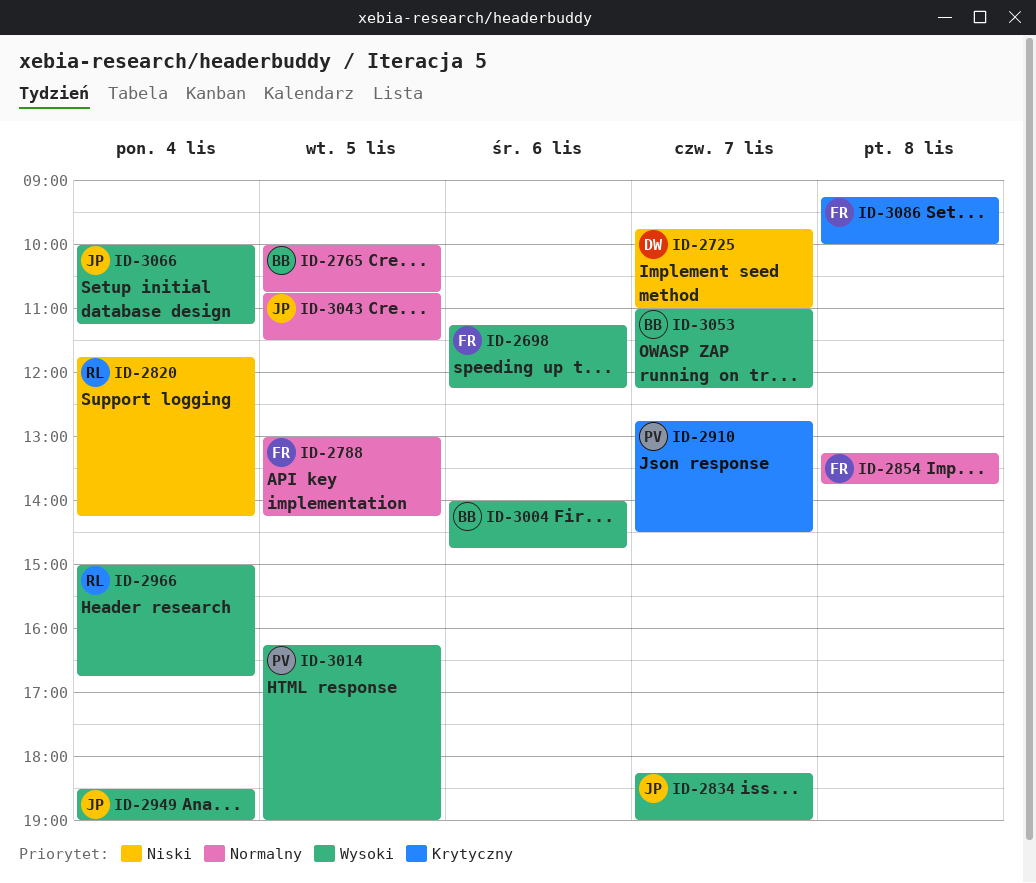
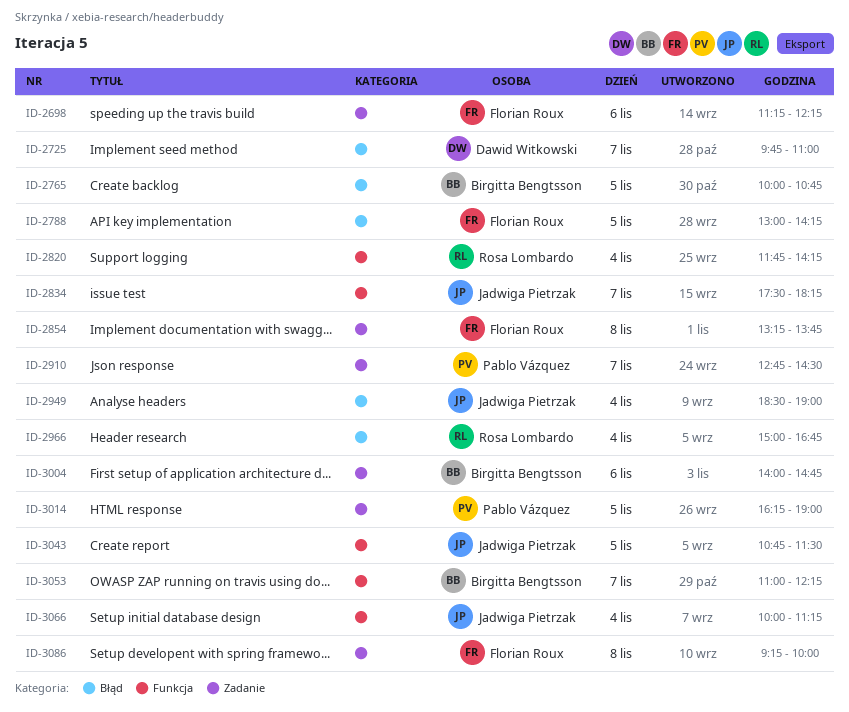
ID-2834, begins: 18:15 -> 17:30
ID-2834, ends: 19:00 -> 18:15

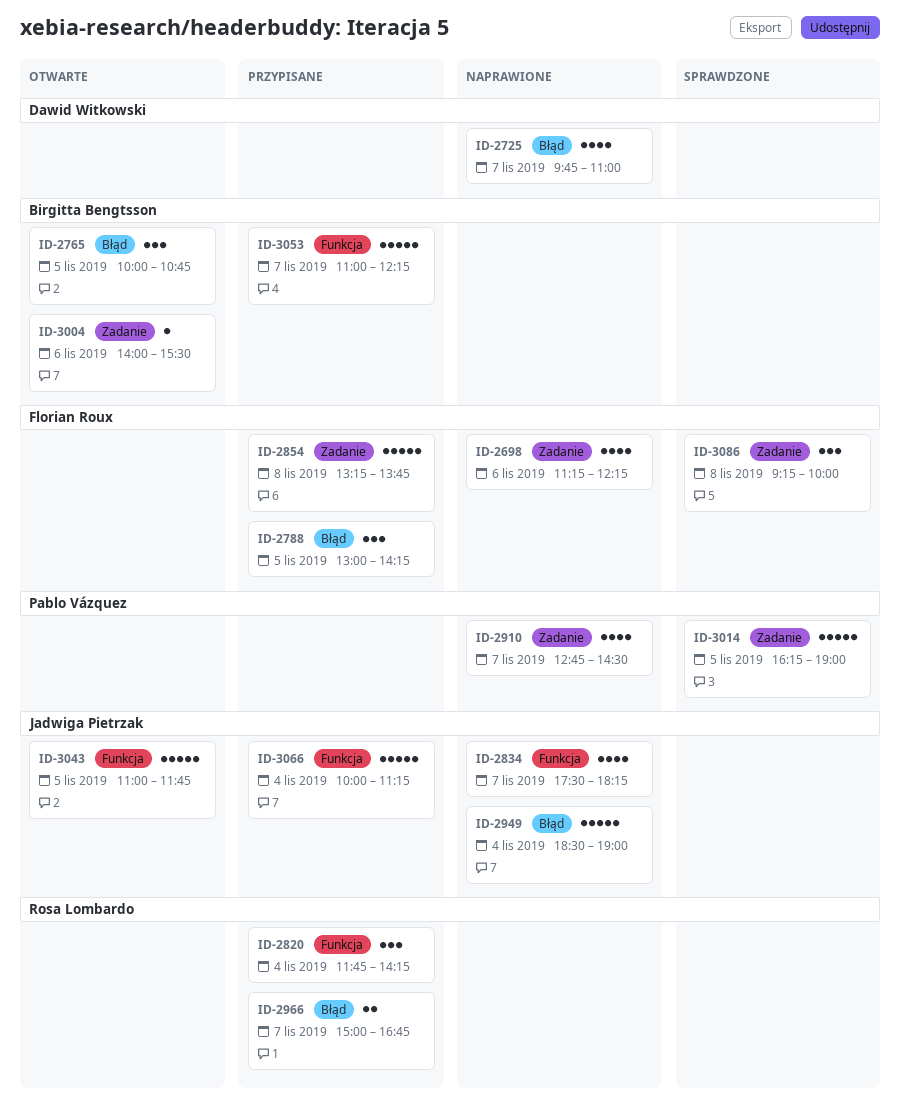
ID-2966, day: Nov 4 -> Nov 7
ID-3004, ends: 14:45 -> 15:30
ID-3043, begins: 10:45 -> 11:00
ID-3043, ends: 11:30 -> 11:45

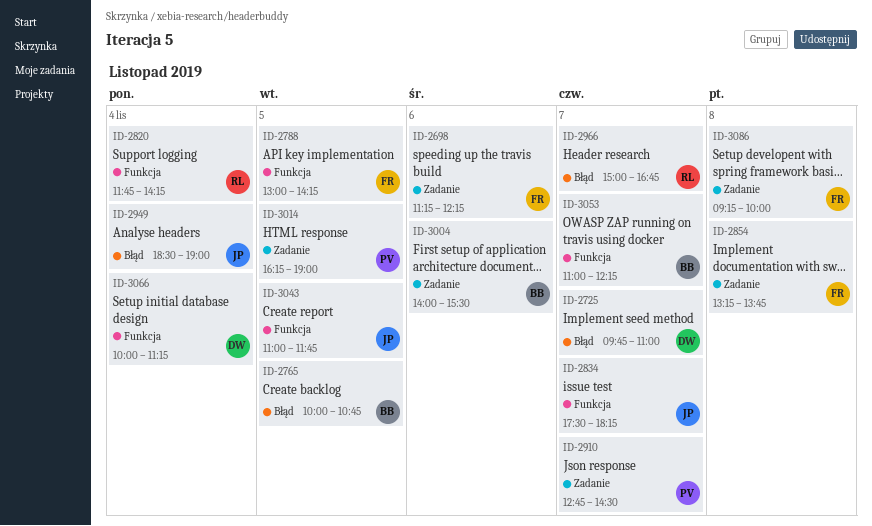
ID-2788, label: Błąd -> Funkcja
ID-3066, owner: Jadwiga Pietrzak -> Dawid Witkowski

